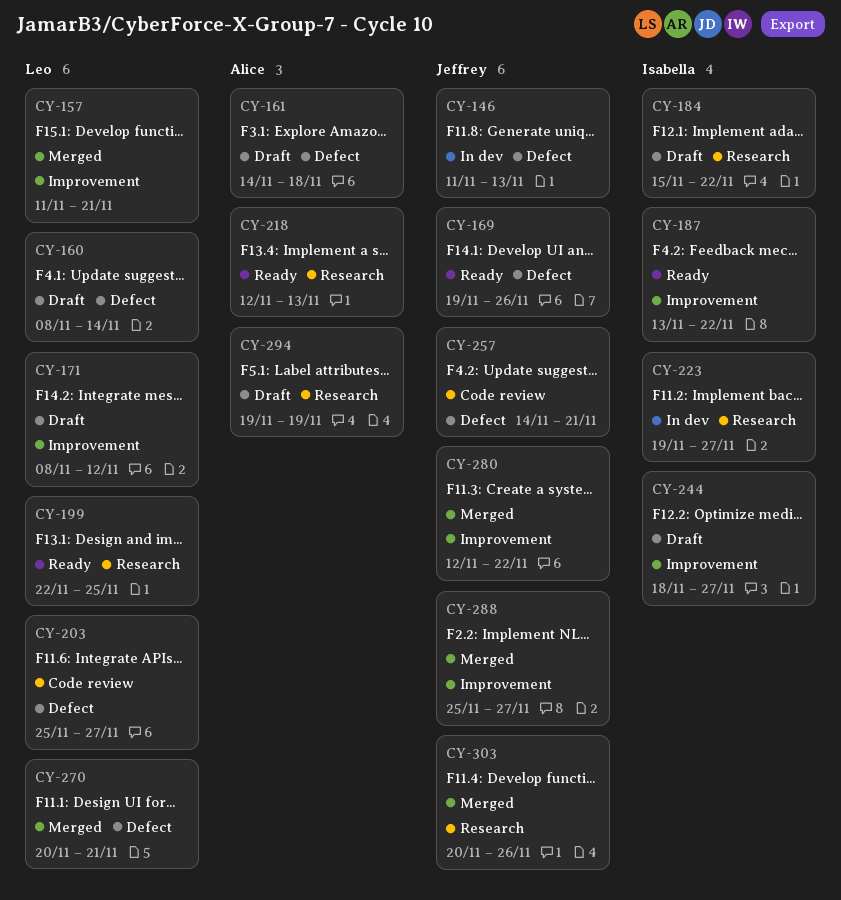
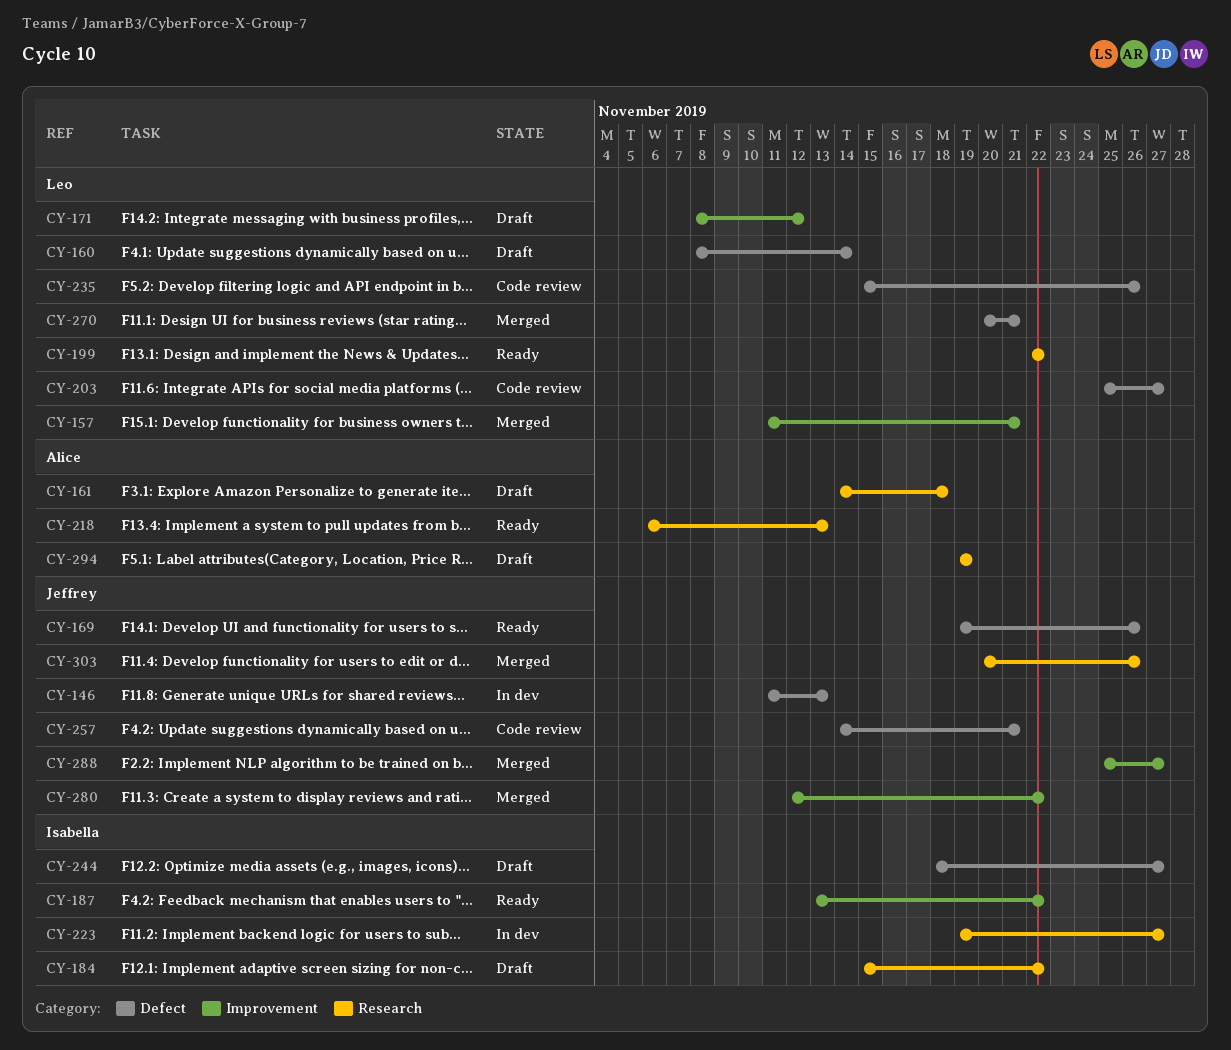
CY-161, label: Defect -> Research
CY-199, due: Nov 25 -> Nov 22
CY-218, start: Nov 12 -> Nov 6
CY-235: none -> present
CY-244, label: Improvement -> Defect

